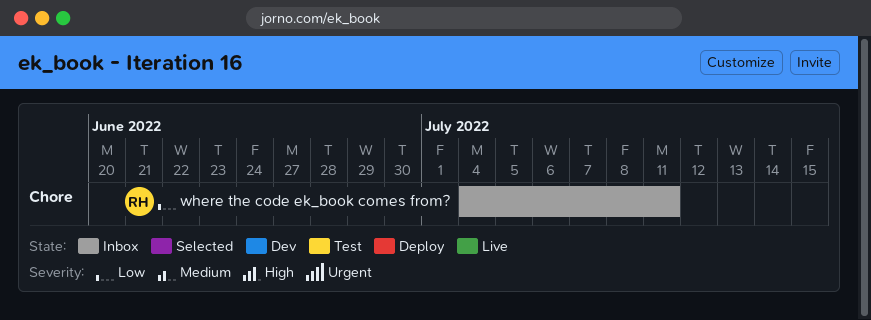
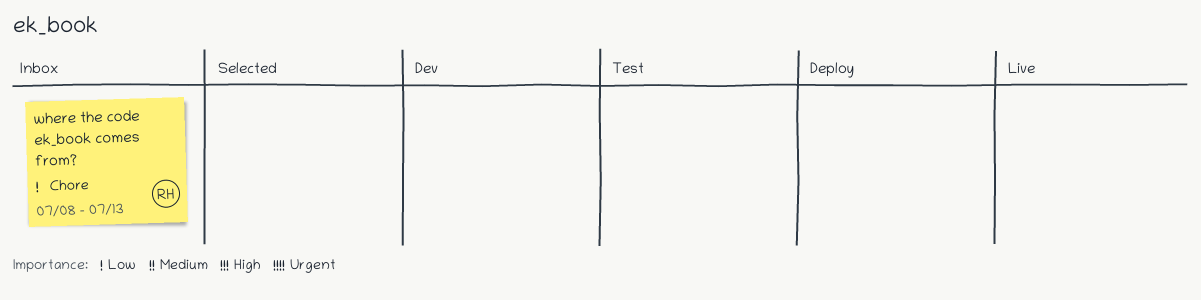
where the code ek_book comes from?, start: Jul 4 -> Jul 8
where the code ek_book comes from?, due: Jul 11 -> Jul 13

